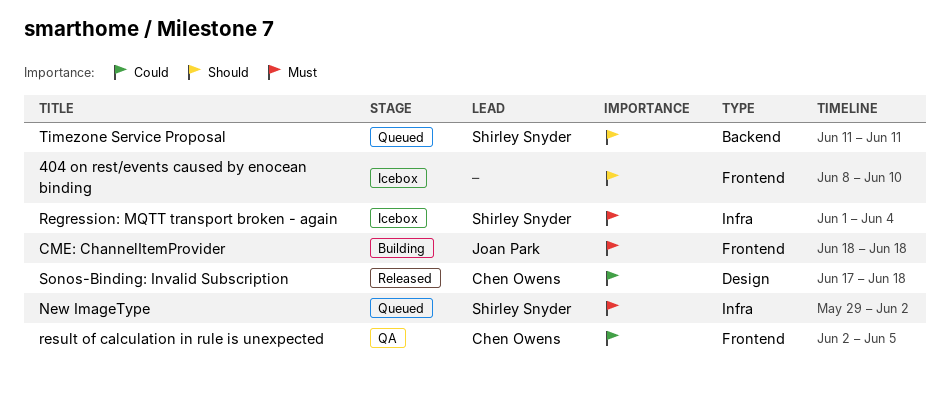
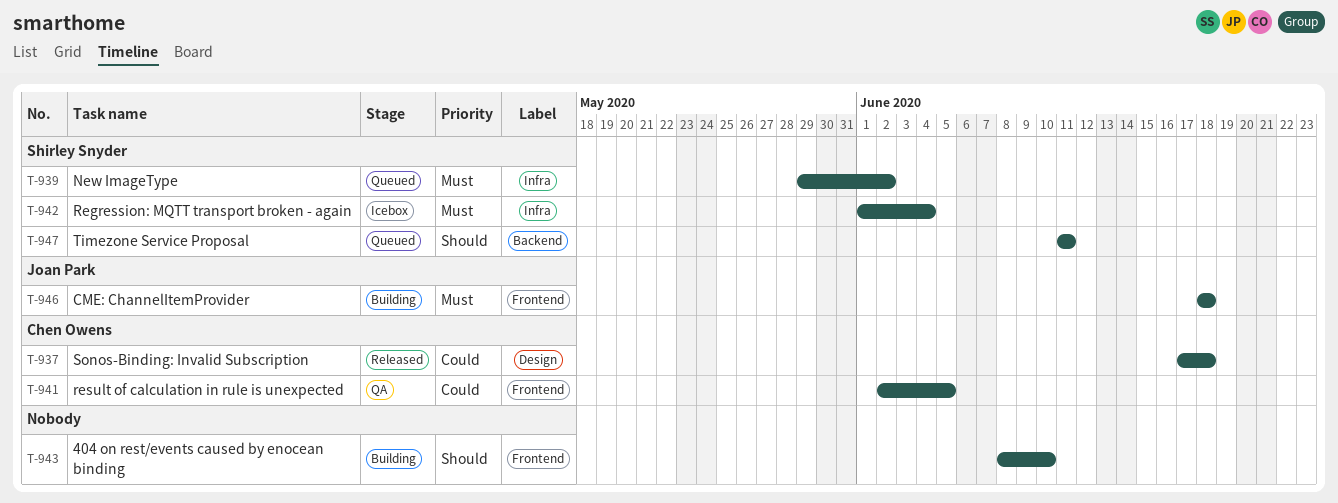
404 on rest/events caused by enocean binding, status: Icebox -> Building

